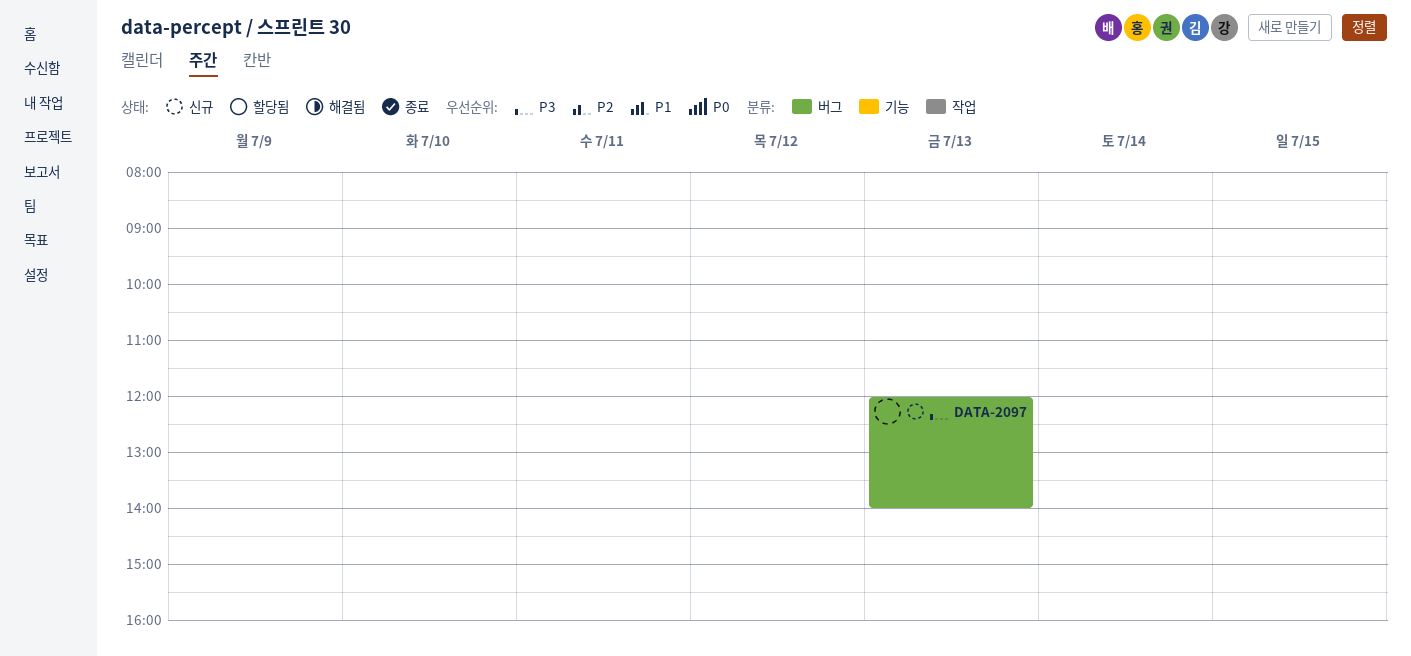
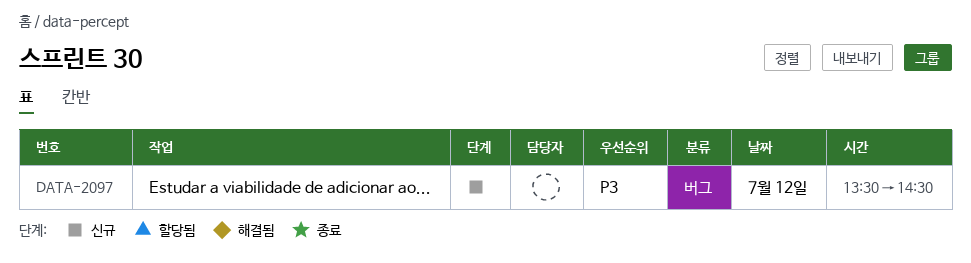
DATA-2097, day: Jul 13 -> Jul 12
DATA-2097, begins: 12:00 -> 13:30
DATA-2097, ends: 14:00 -> 14:30

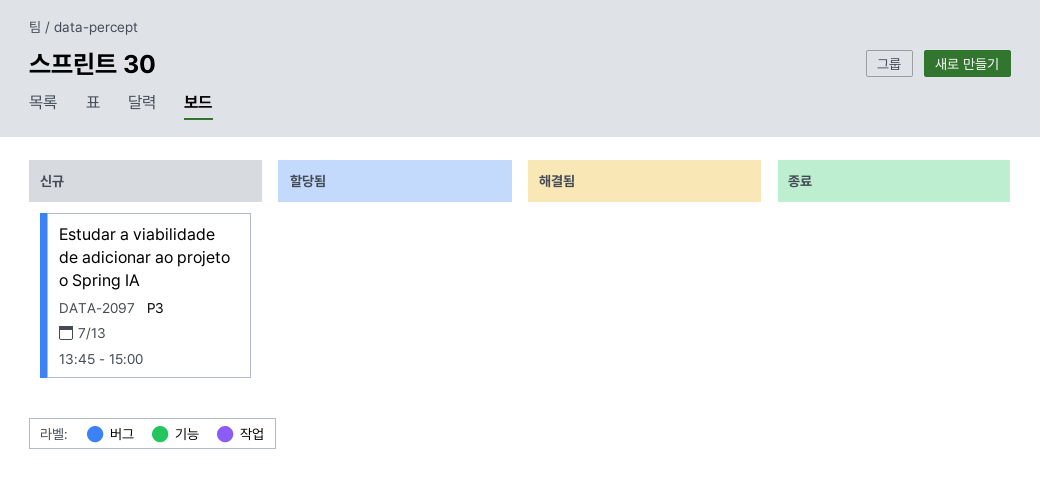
DATA-2097, day: Jul 12 -> Jul 13
DATA-2097, begins: 13:30 -> 13:45
DATA-2097, ends: 14:30 -> 15:00

